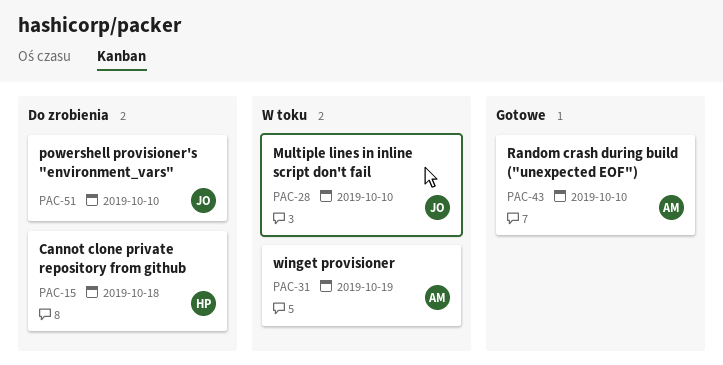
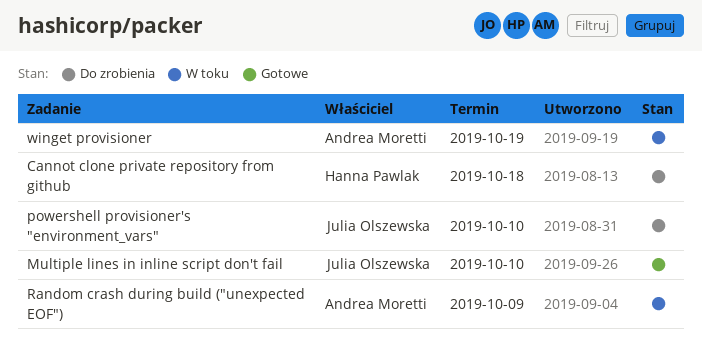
Multiple lines in inline script don't fail, status: W toku -> Gotowe
Random crash during build ("unexpected EOF"), status: Gotowe -> W toku
Random crash during build ("unexpected EOF"), due: Oct 10 -> Oct 9

